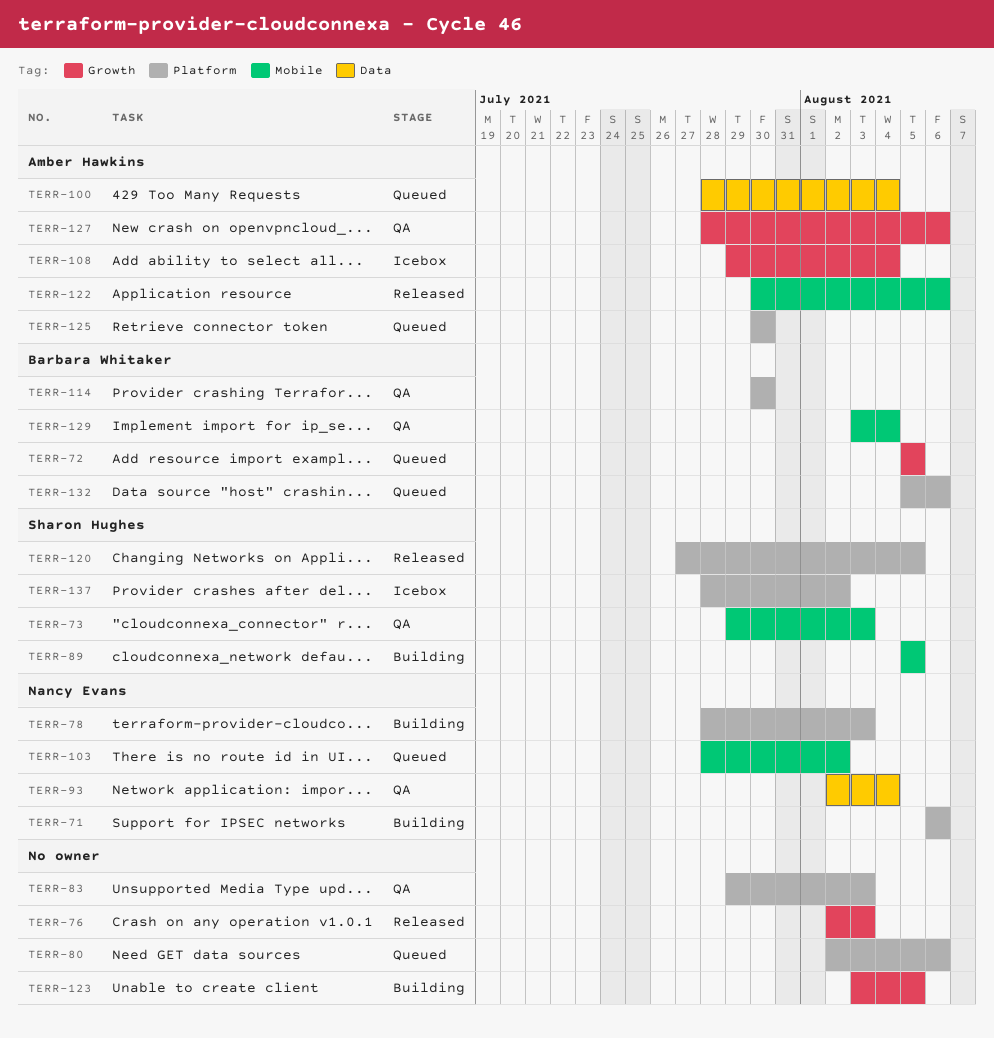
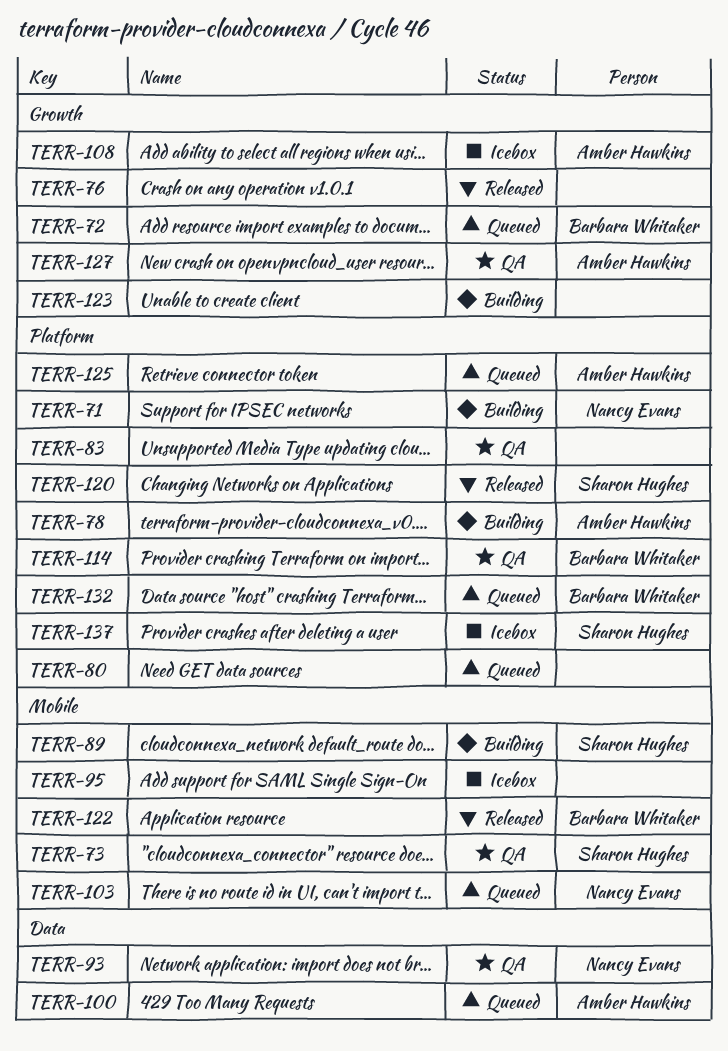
TERR-78, owner: Nancy Evans -> Amber Hawkins
TERR-95: none -> present
TERR-122, owner: Amber Hawkins -> Barbara Whitaker
TERR-129: present -> none

